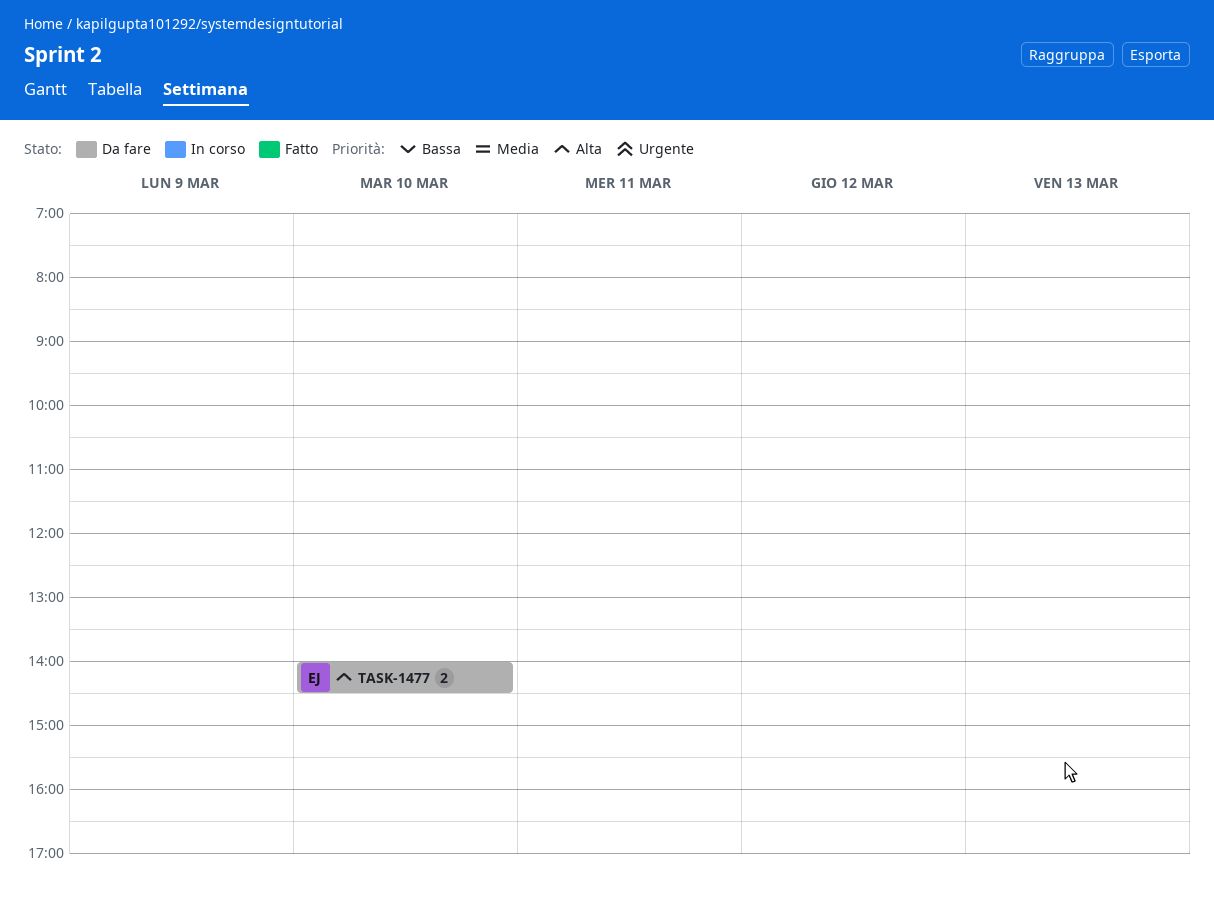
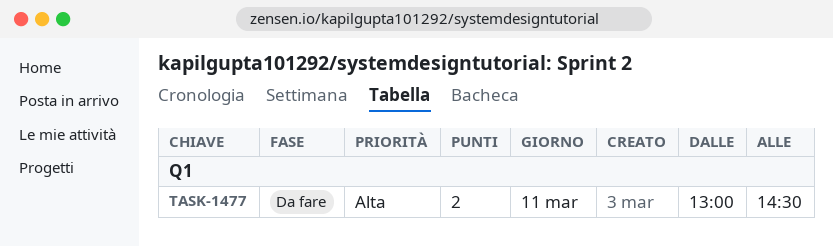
TASK-1477, day: Mar 10 -> Mar 11
TASK-1477, begins: 14:00 -> 13:00

